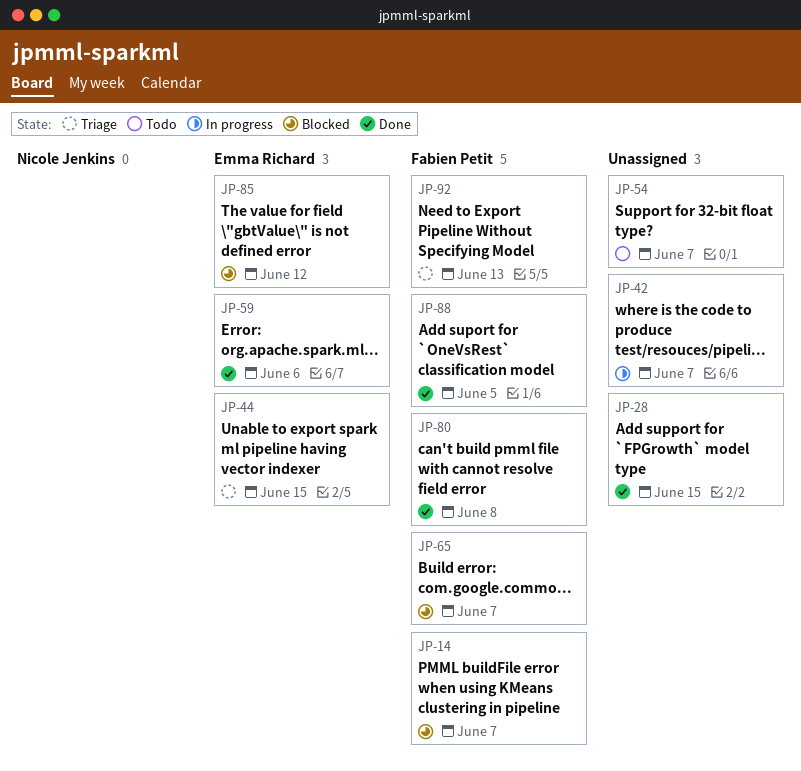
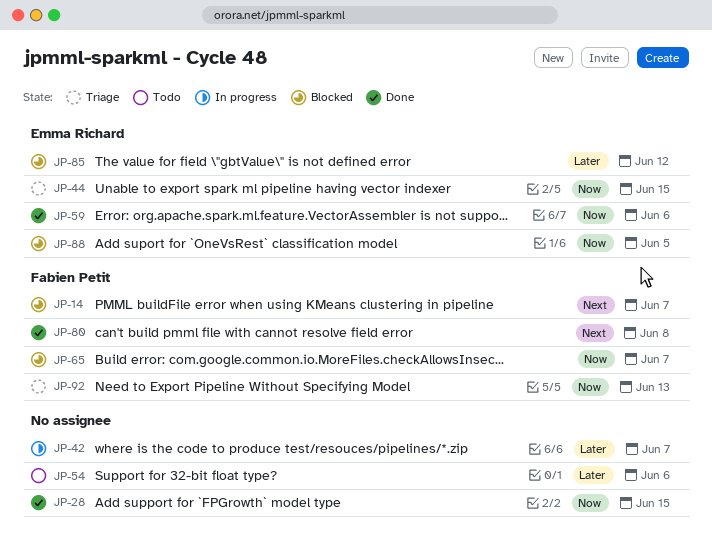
JP-54, due: Jun 7 -> Jun 6
JP-88, status: Done -> Blocked
JP-88, owner: Fabien Petit -> Emma Richard

